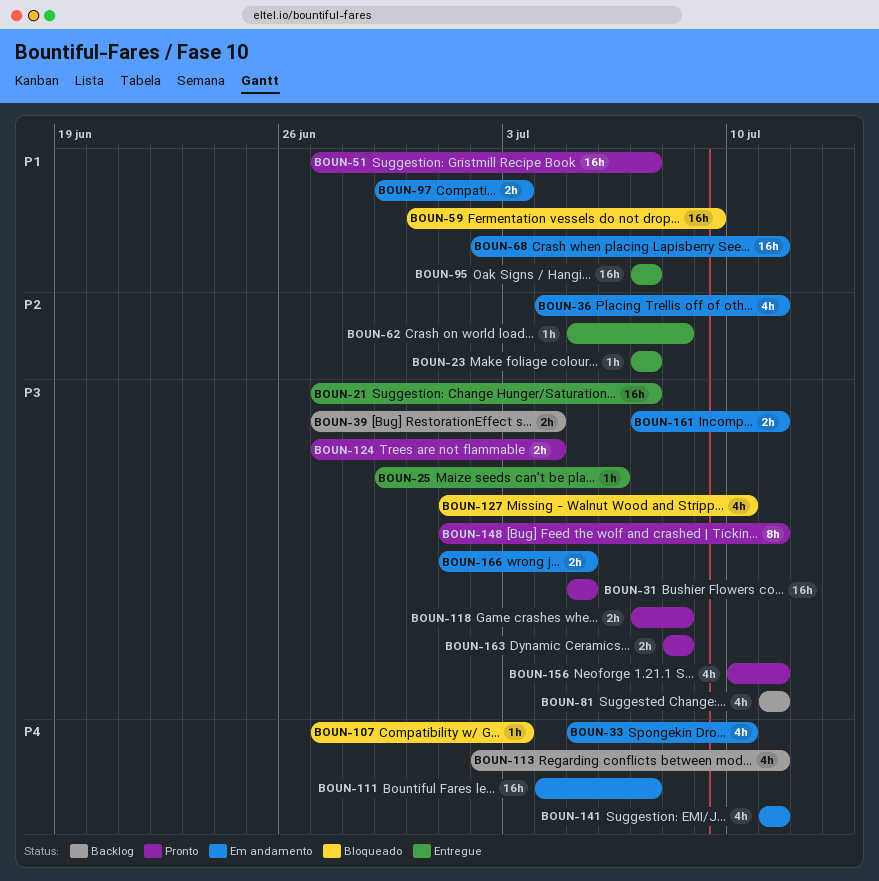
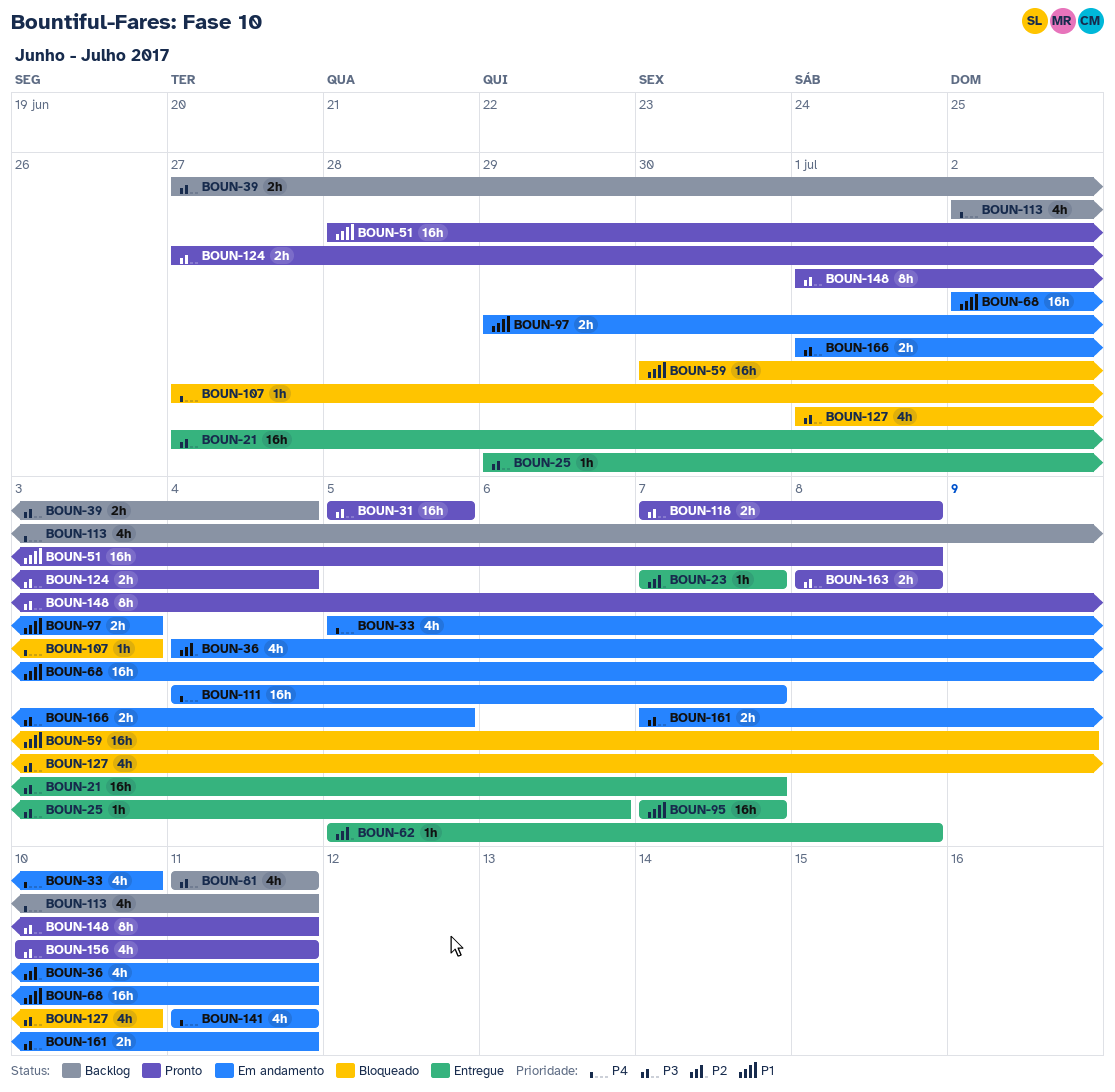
BOUN-51, start: Jun 27 -> Jun 28
BOUN-51, due: Jul 7 -> Jul 8

